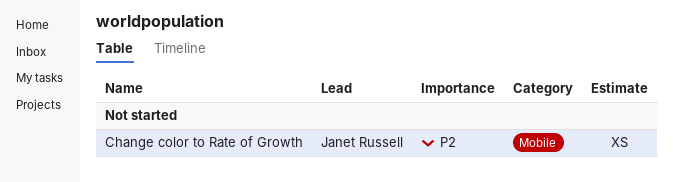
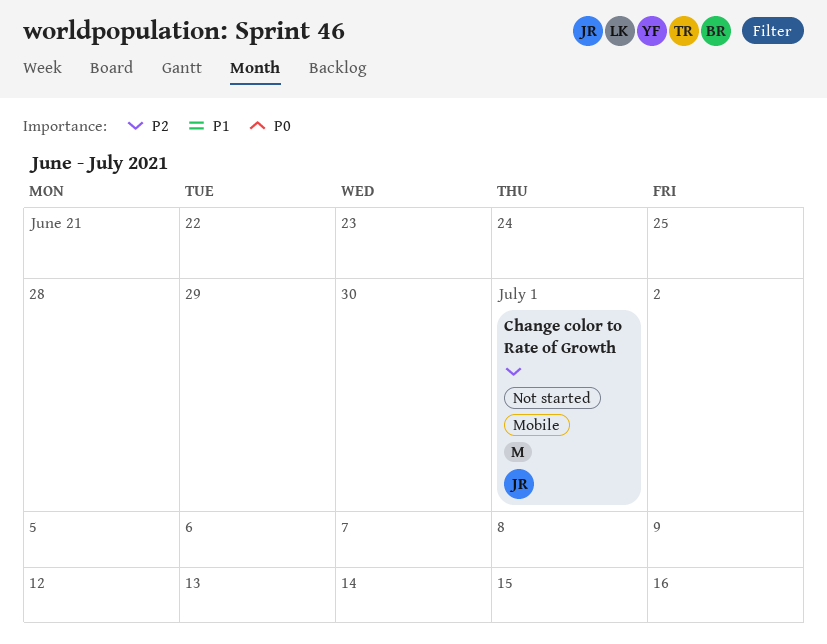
Change color to Rate of Growth, estimate: XS -> M

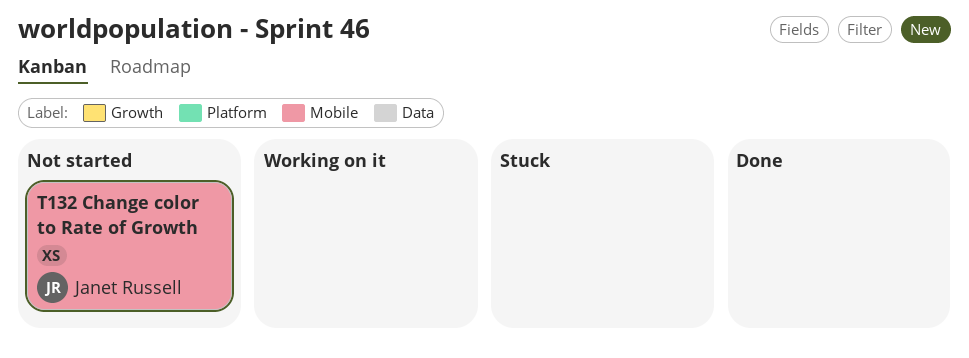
Change color to Rate of Growth, estimate: M -> XS

